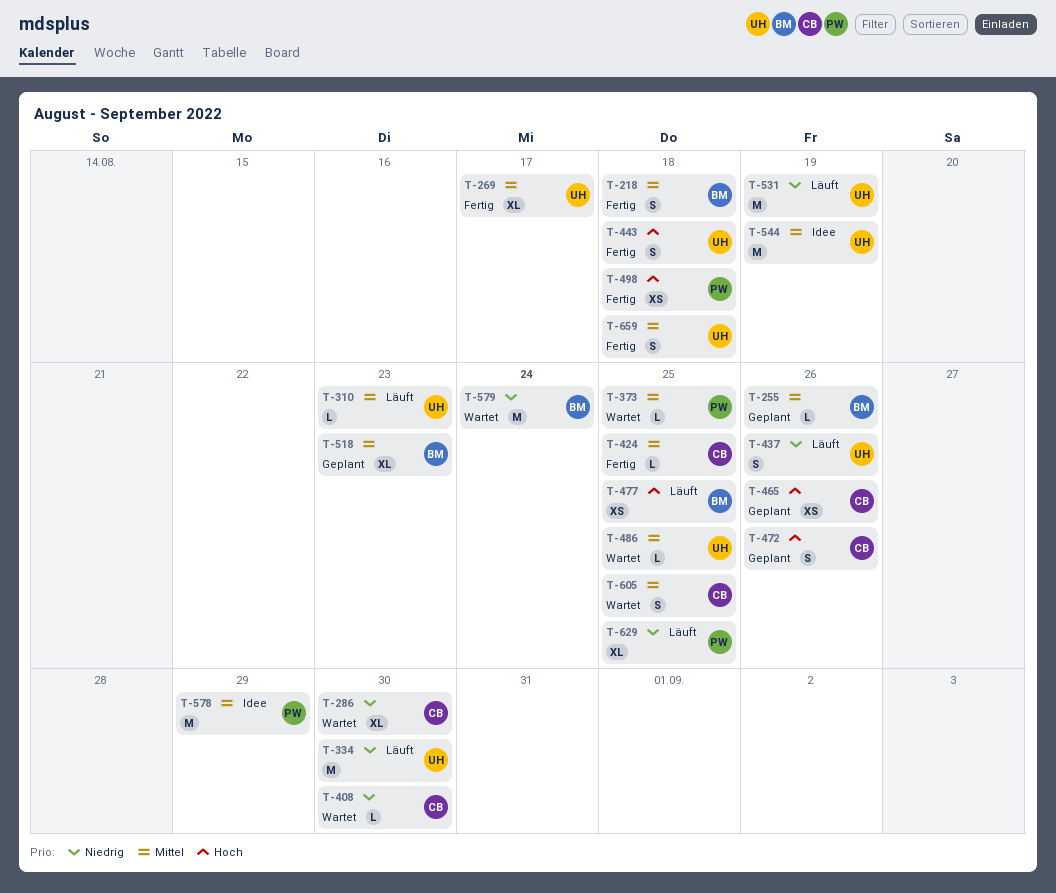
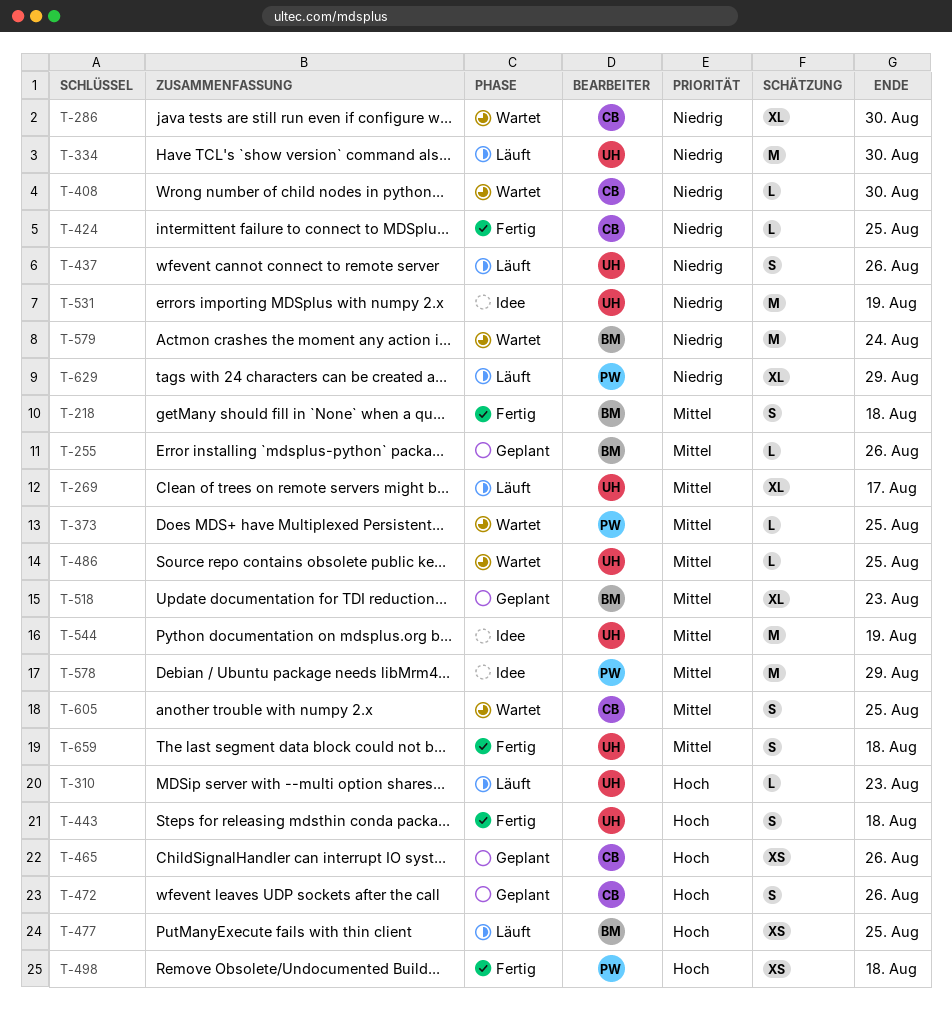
T-269, status: Fertig -> Läuft
T-310, priority: Mittel -> Hoch
T-424, priority: Mittel -> Niedrig
T-531, status: Läuft -> Idee
T-629, due: Aug 25 -> Aug 29

